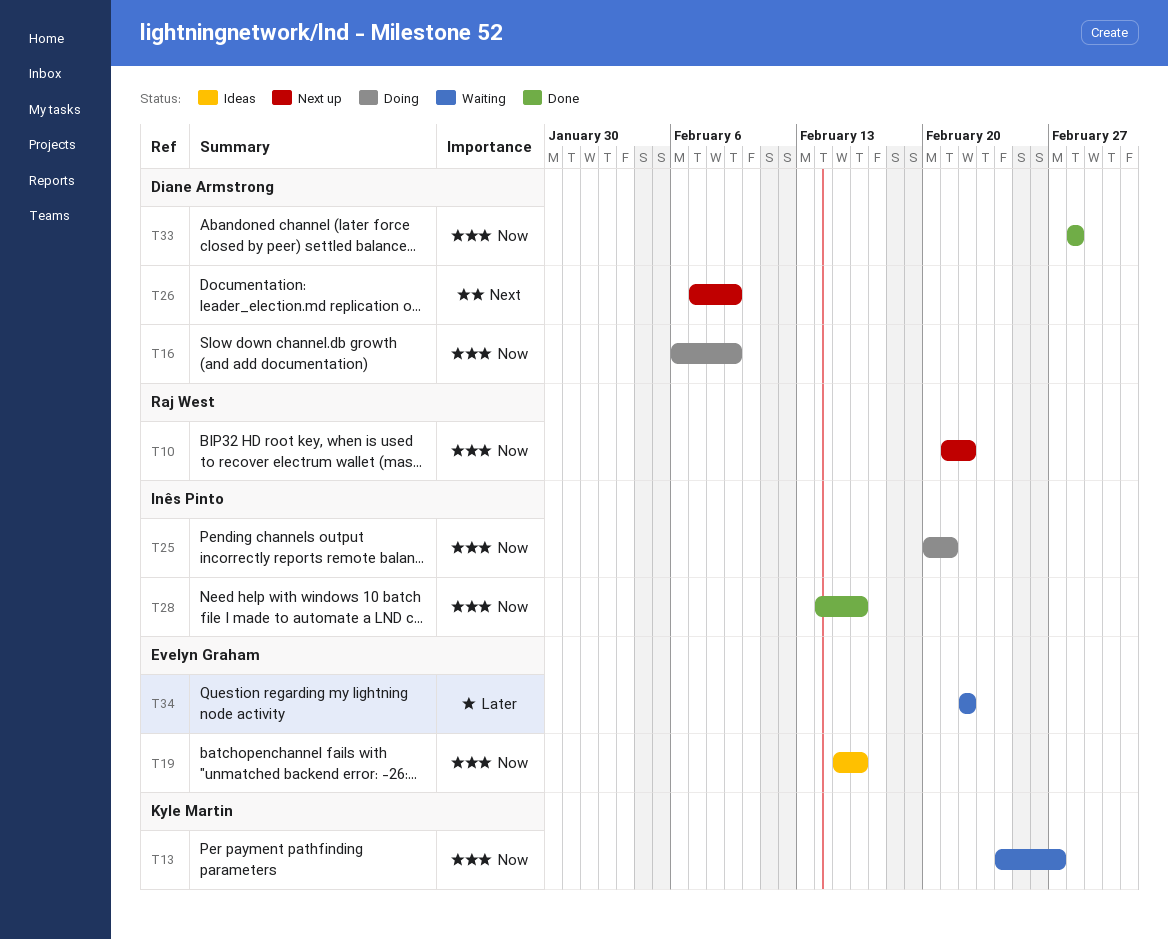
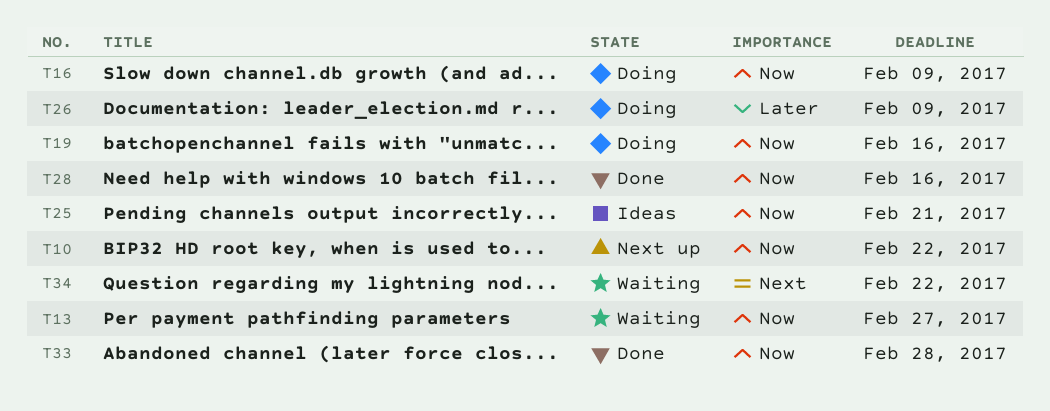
T19, status: Ideas -> Doing
T25, status: Doing -> Ideas
T26, status: Next up -> Doing
T26, priority: Next -> Later
T34, priority: Later -> Next

